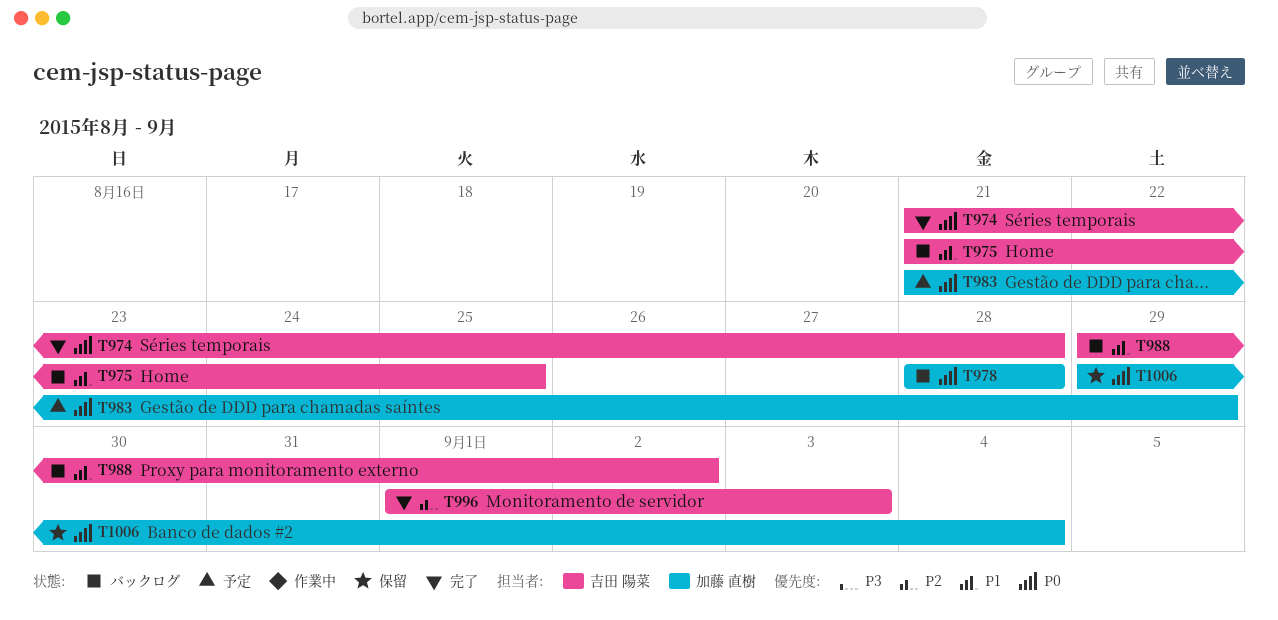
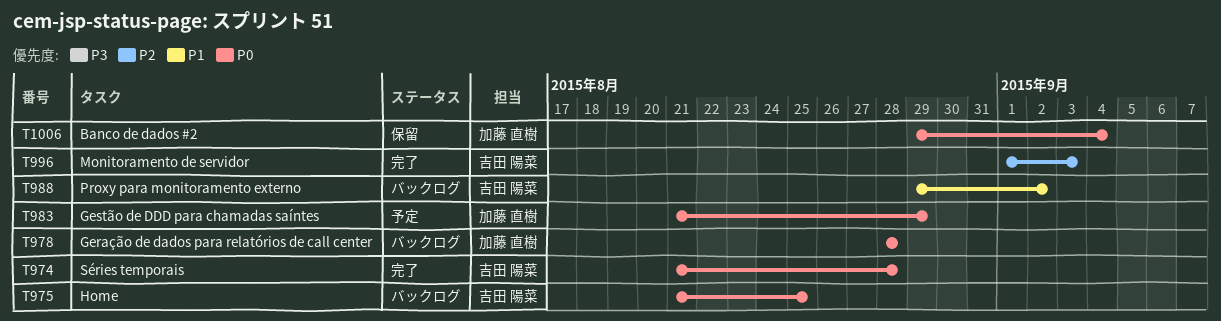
T975, priority: P1 -> P0

